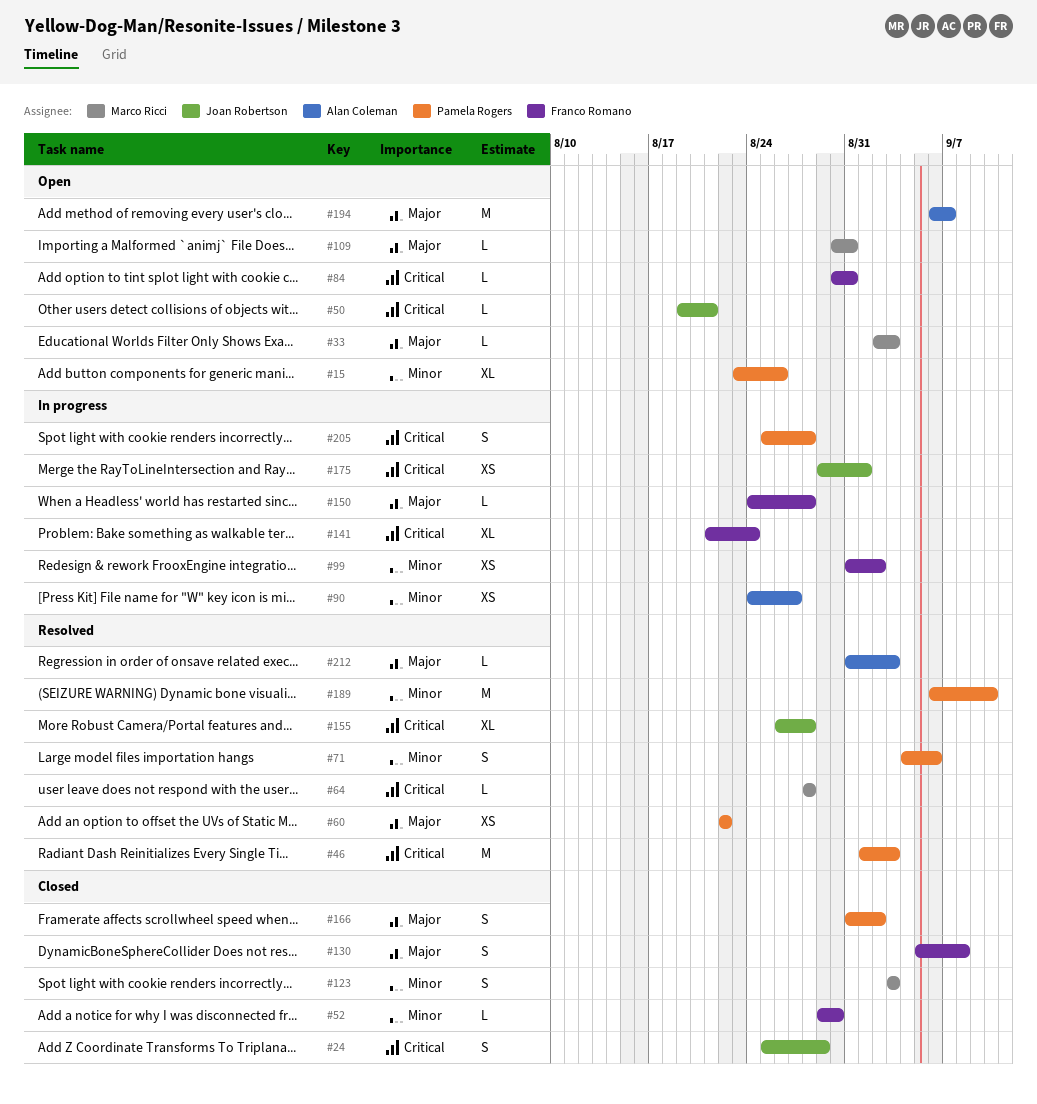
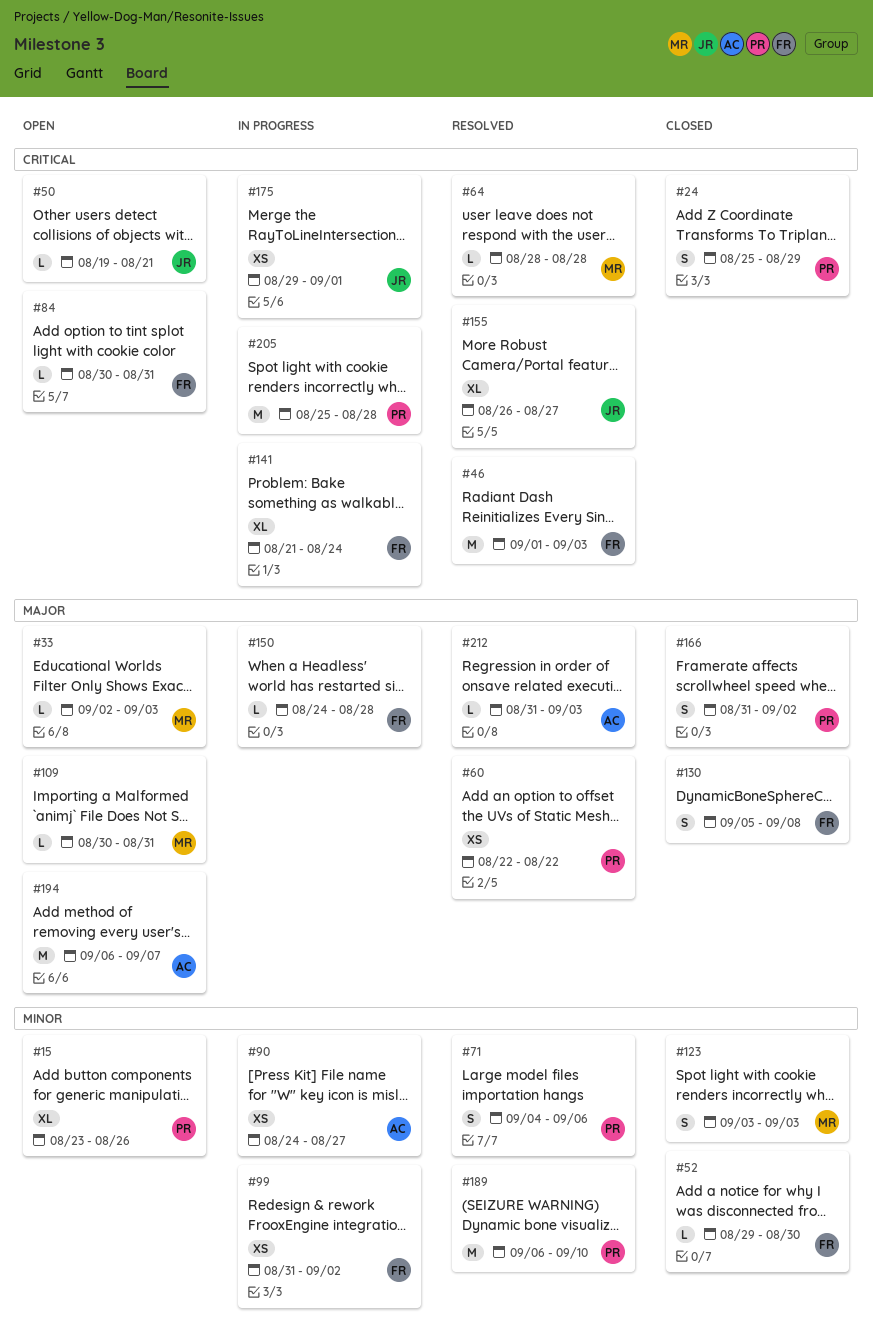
#24, owner: Joan Robertson -> Pamela Rogers
#46, owner: Pamela Rogers -> Franco Romano
#155, due: Aug 28 -> Aug 27
#205, estimate: S -> M

